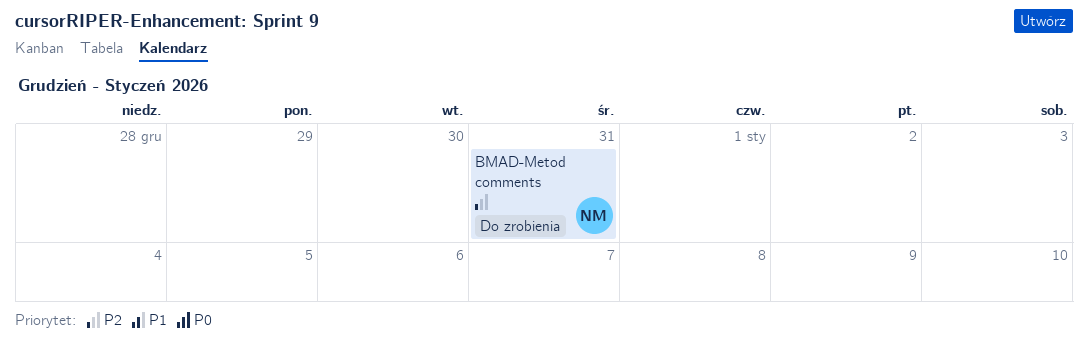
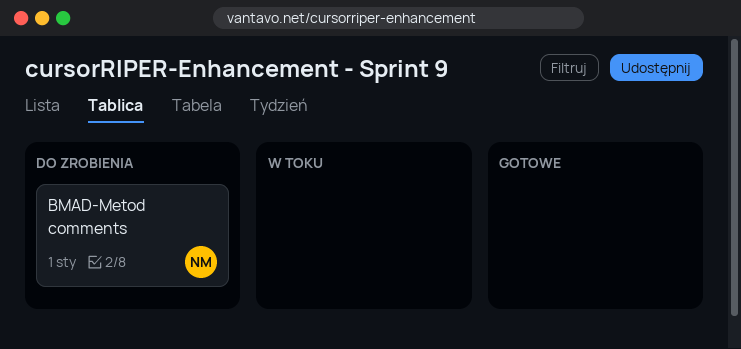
BMAD-Metod comments, due: Dec 31 -> Jan 1

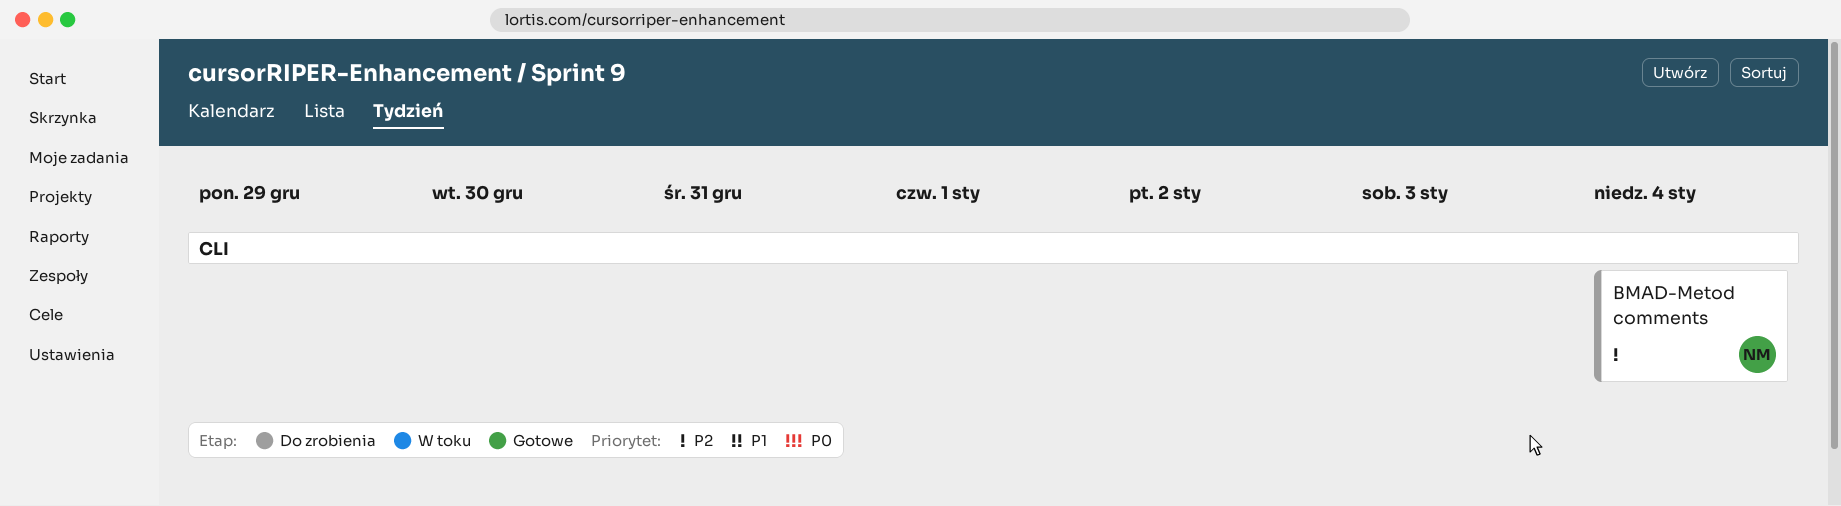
BMAD-Metod comments, due: Jan 1 -> Jan 4

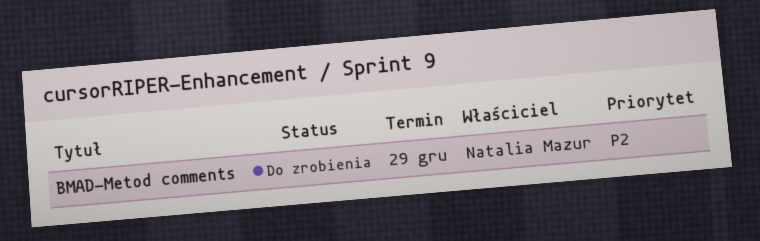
BMAD-Metod comments, due: Jan 4 -> Dec 29

